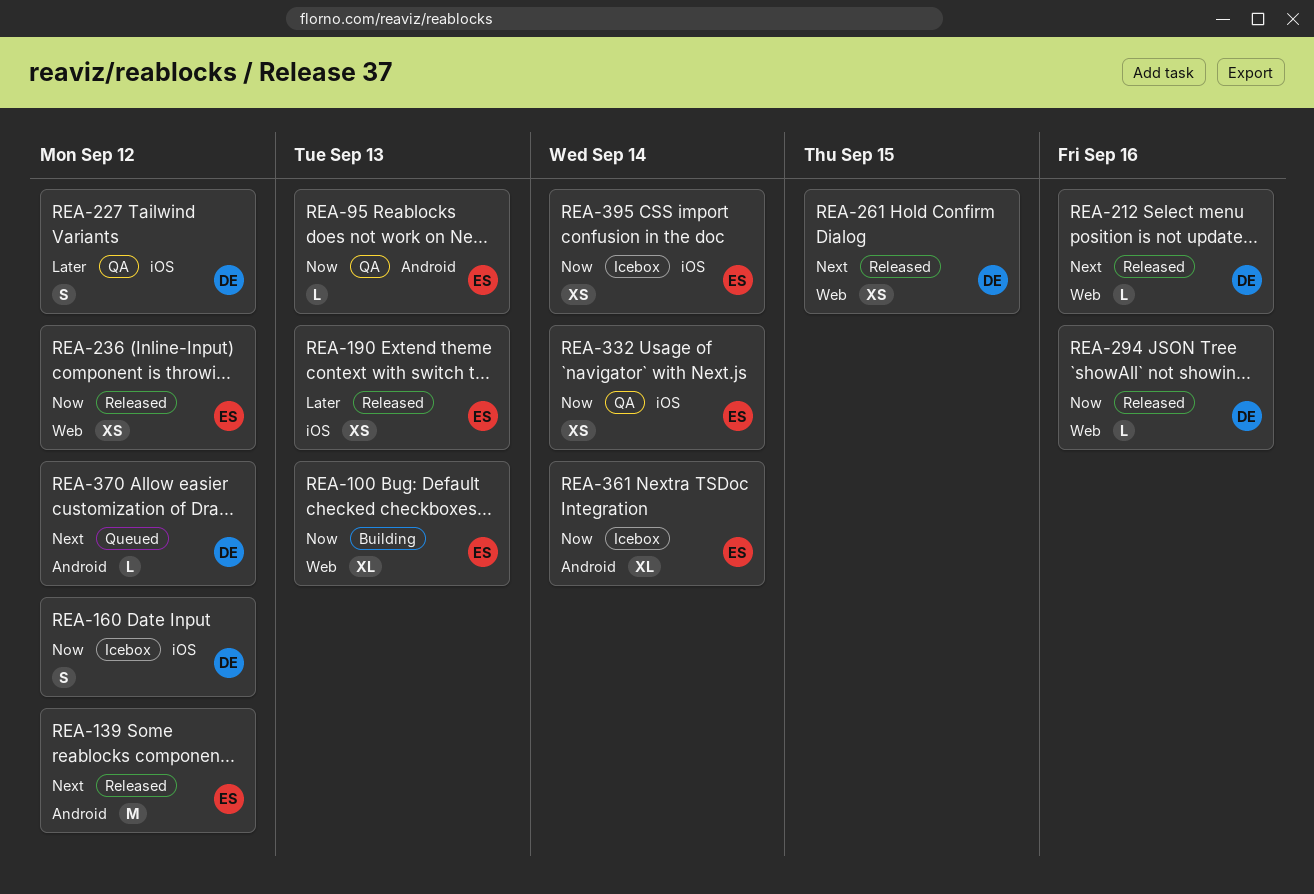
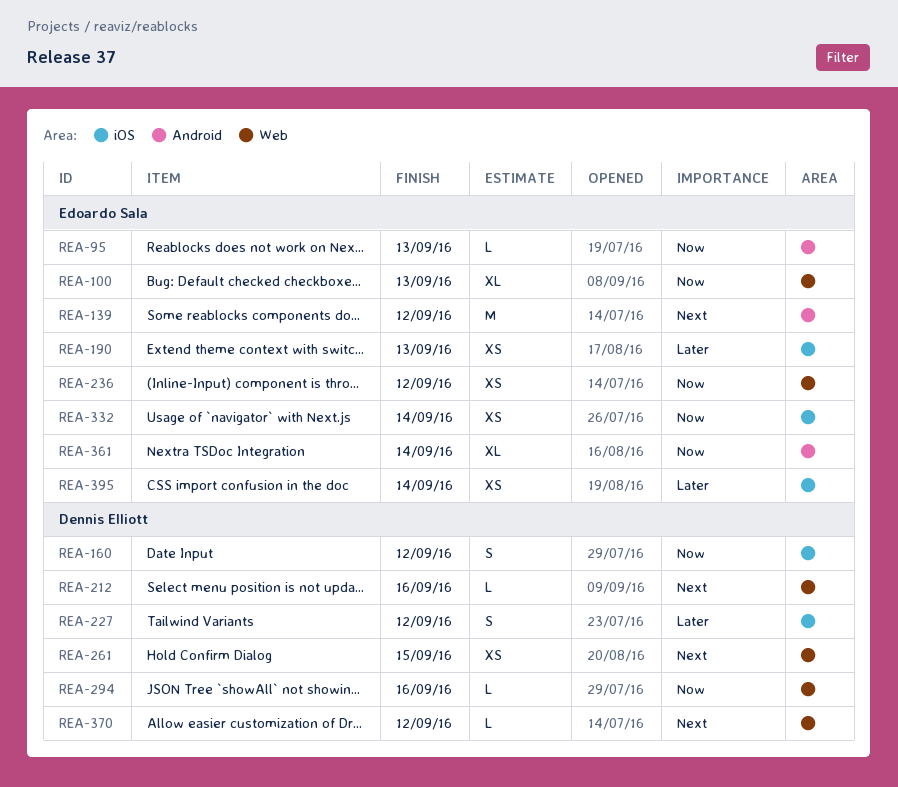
REA-370, label: Android -> Web
REA-395, priority: Now -> Later

